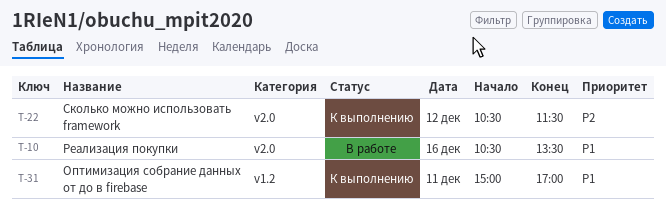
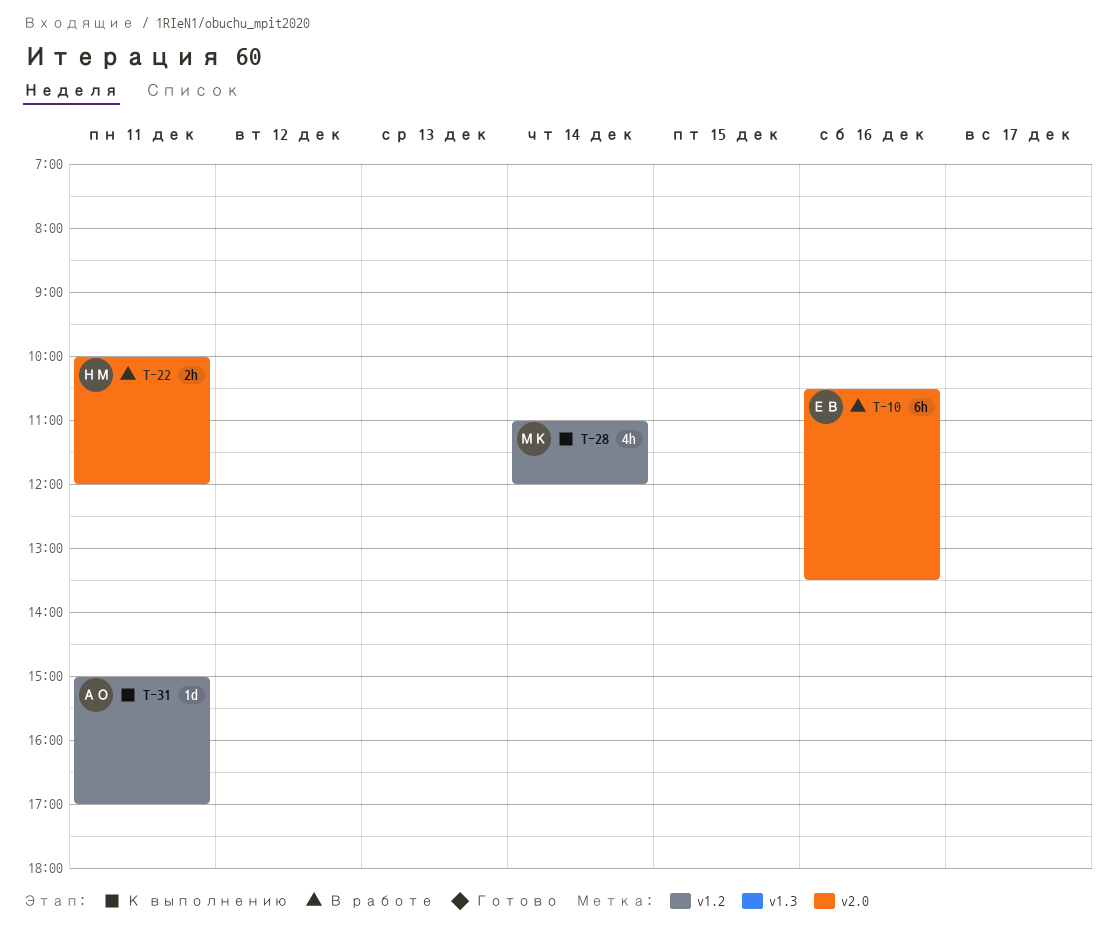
T-22, status: К выполнению -> В работе
T-22, day: Dec 12 -> Dec 11
T-22, begins: 10:30 -> 10:00
T-22, ends: 11:30 -> 12:00
T-28: none -> present

